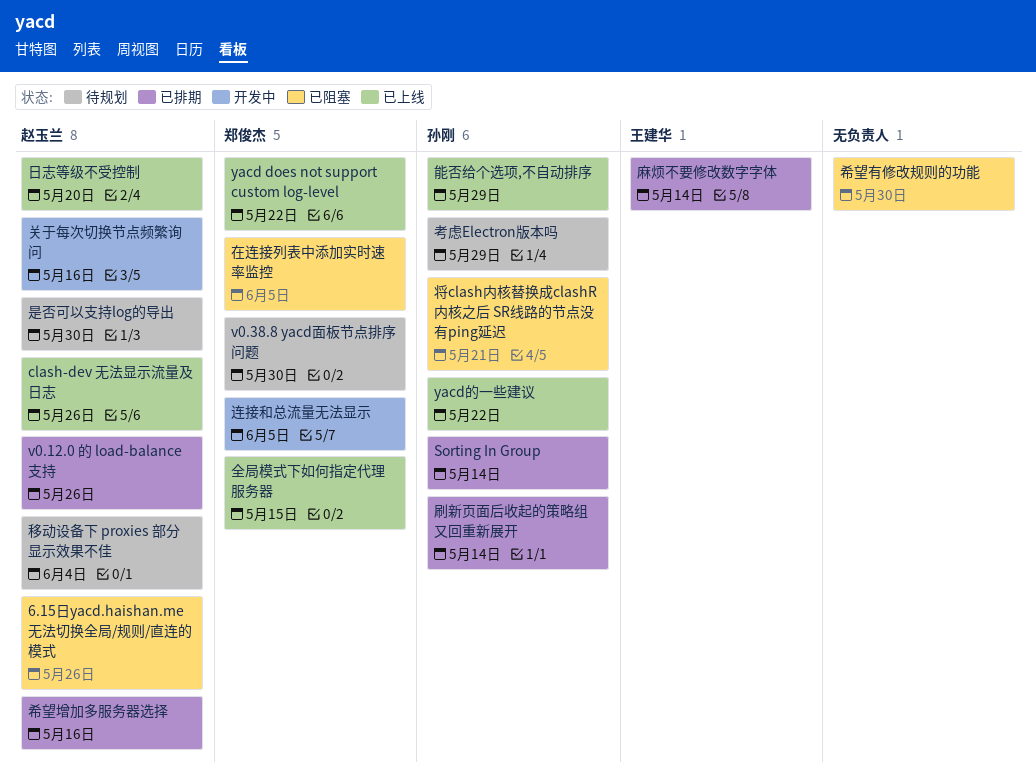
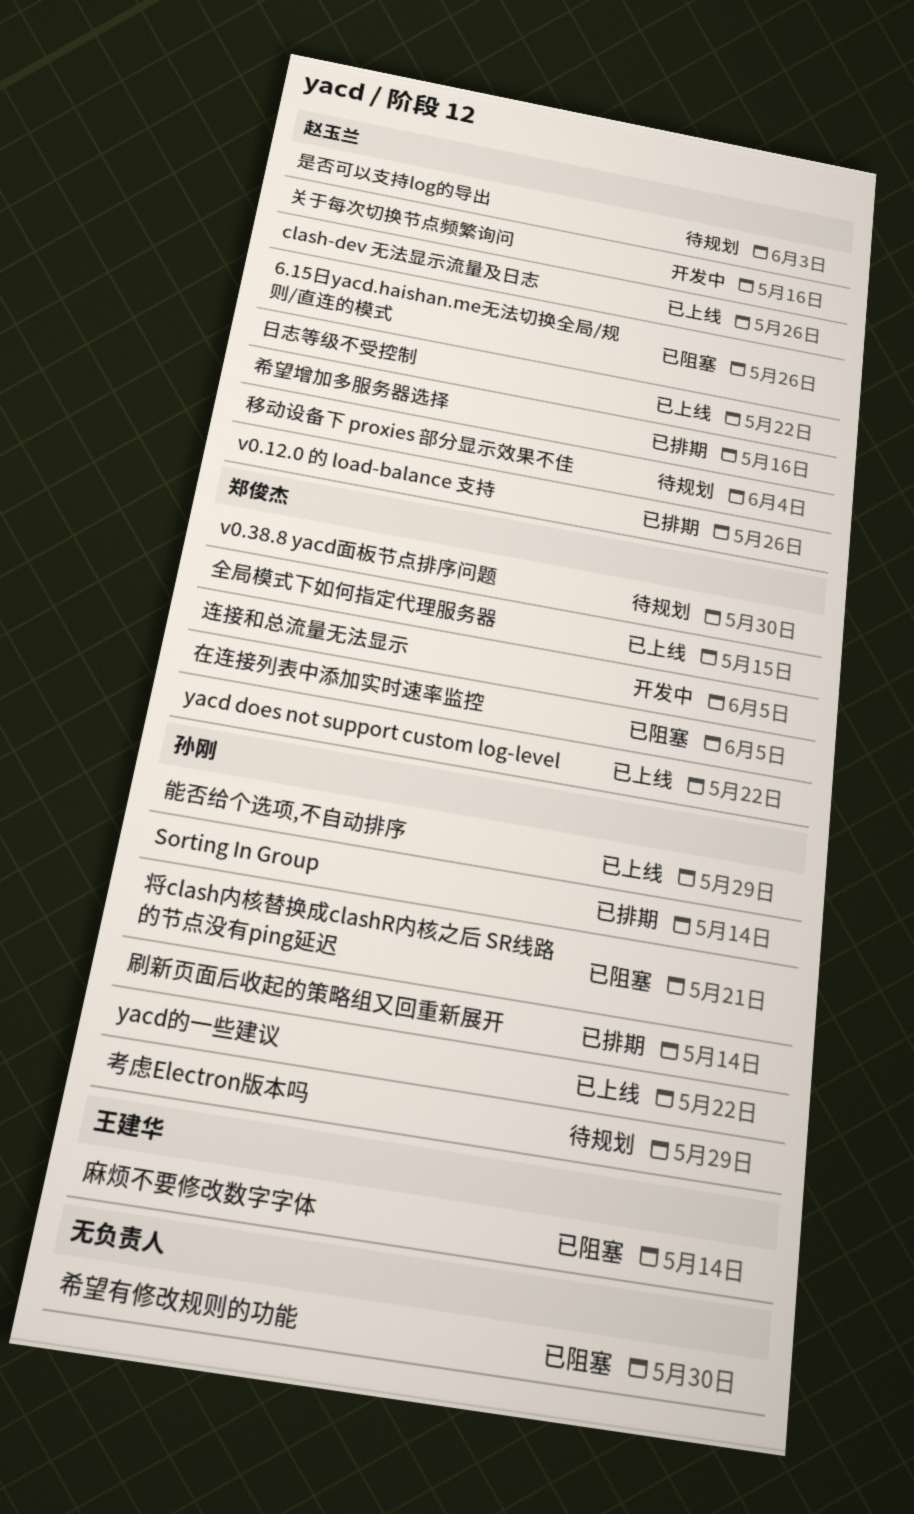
日志等级不受控制, due: May 20 -> May 22
是否可以支持log的导出, due: May 30 -> Jun 3
麻烦不要修改数字字体, status: 已排期 -> 已阻塞

